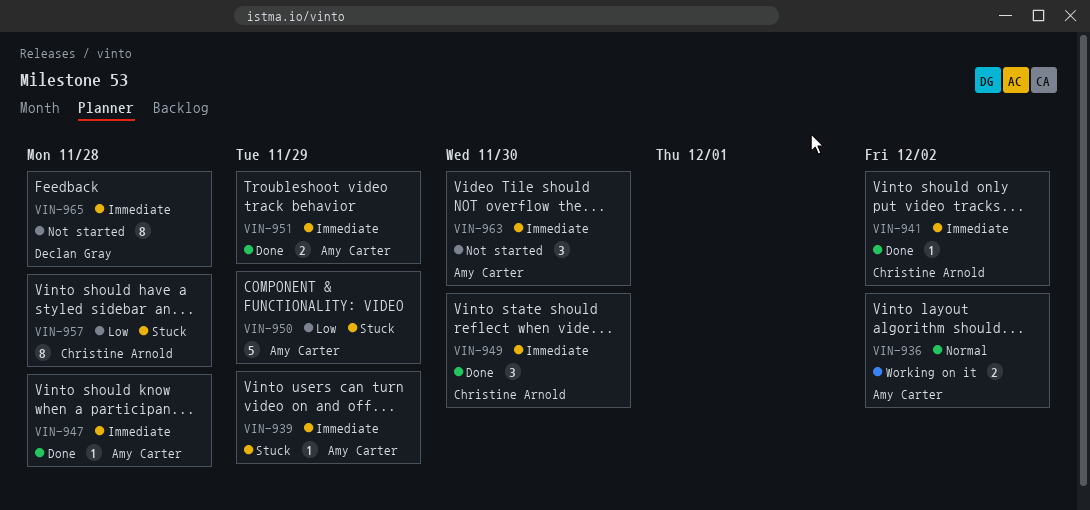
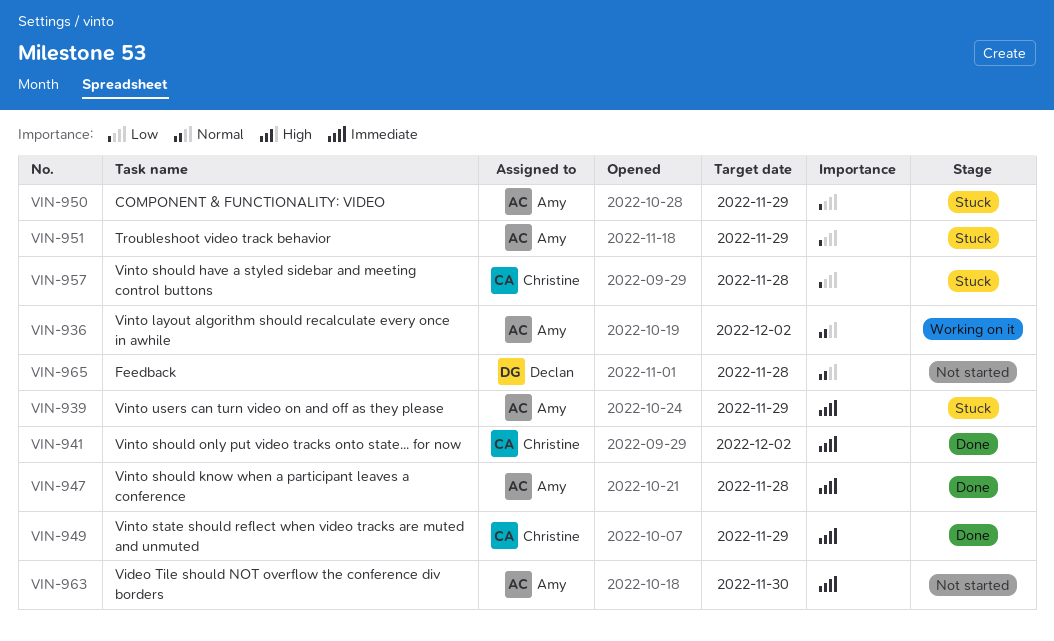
VIN-949, due: Nov 30 -> Nov 29
VIN-951, status: Done -> Stuck
VIN-951, priority: Immediate -> Low
VIN-965, priority: Immediate -> Normal

